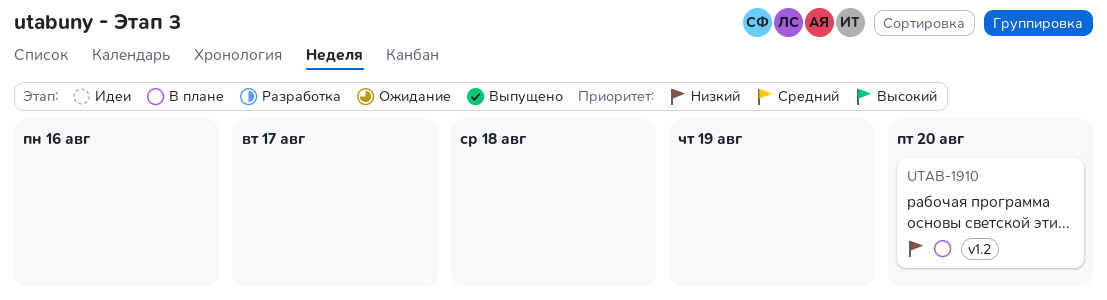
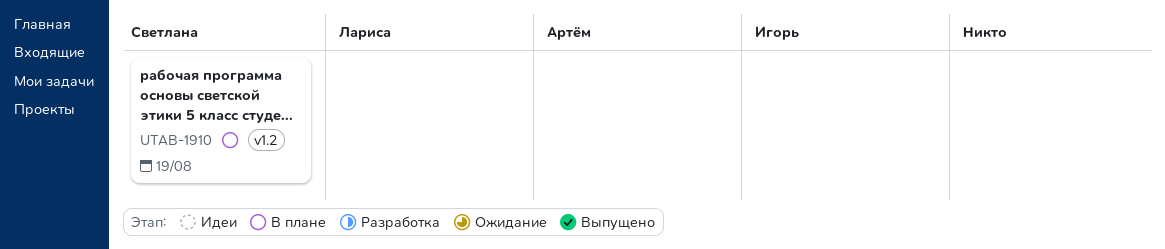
UTAB-1910, due: Aug 20 -> Aug 19

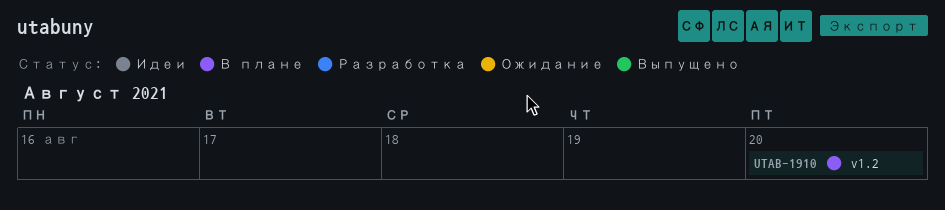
UTAB-1910, due: Aug 19 -> Aug 20

